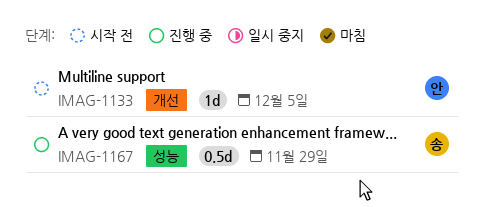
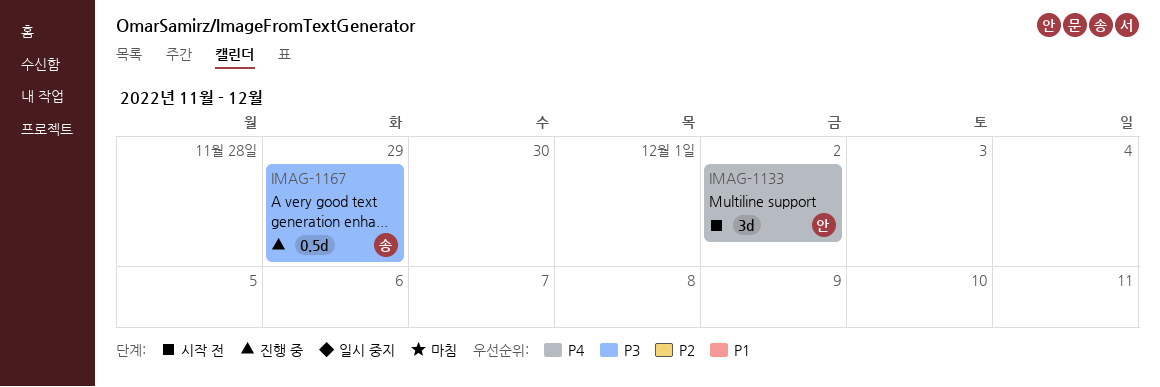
IMAG-1133, estimate: 1d -> 3d
IMAG-1133, due: Dec 5 -> Dec 2

